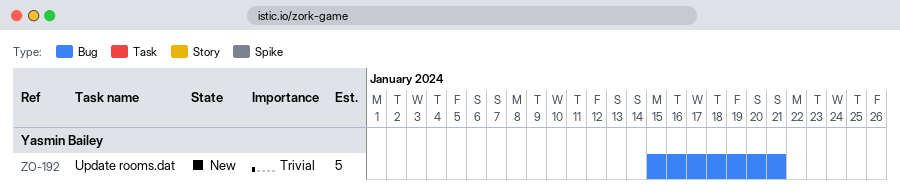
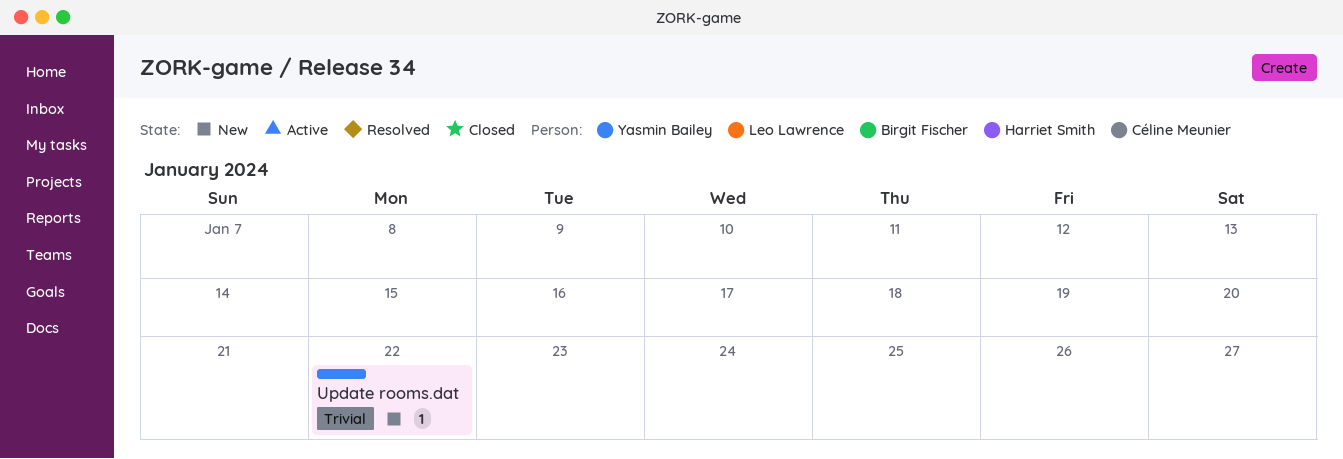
Update rooms.dat, estimate: 5 -> 1
Update rooms.dat, due: Jan 21 -> Jan 22

